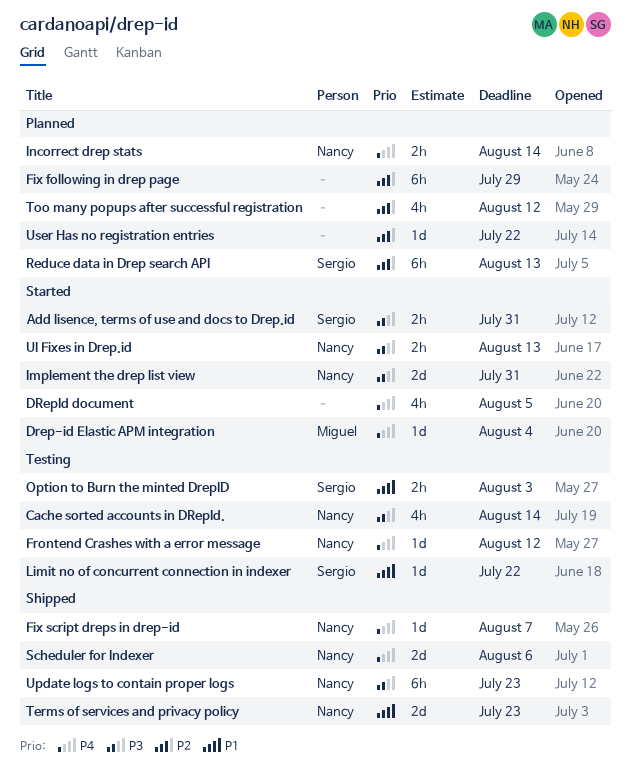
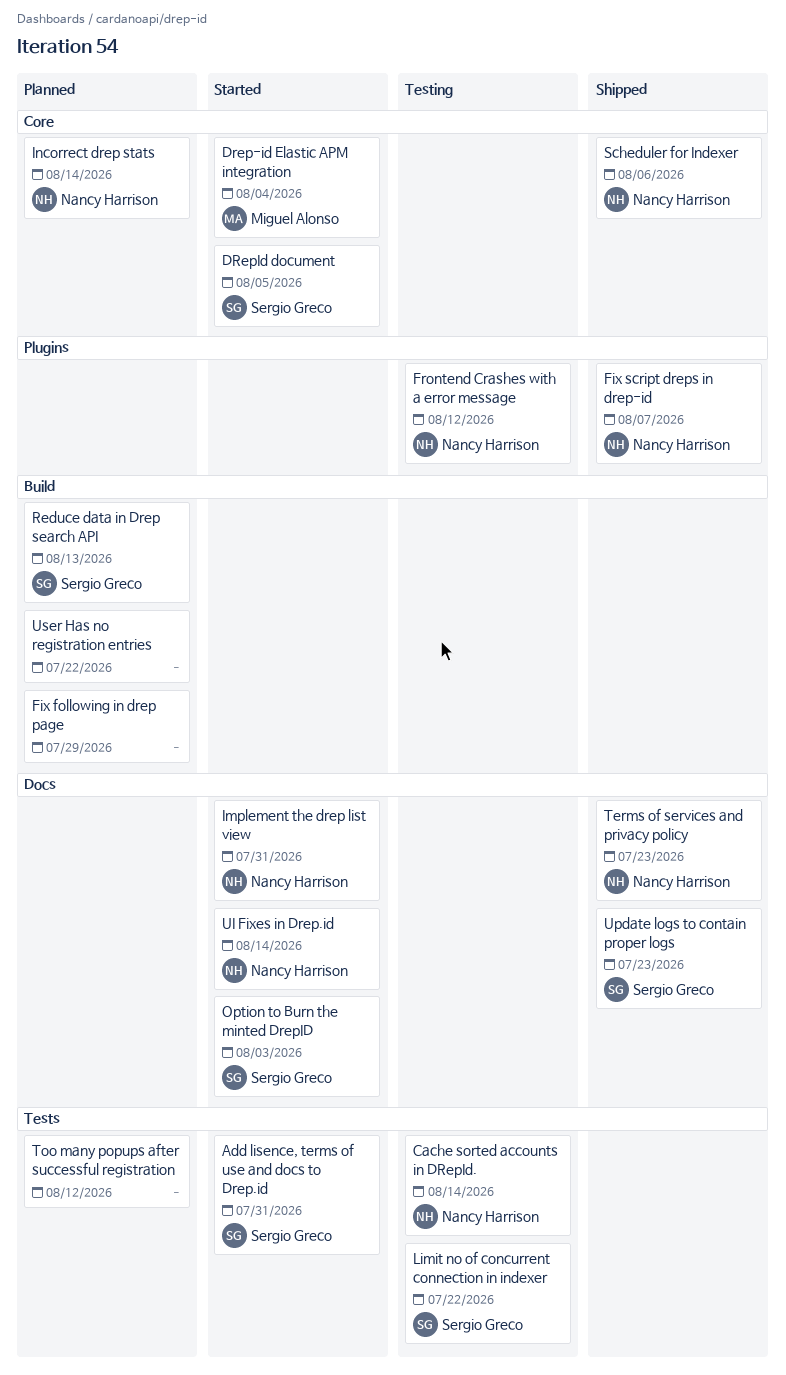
DRepId document, owner: none -> Sergio Greco
Option to Burn the minted DrepID, status: Testing -> Started
UI Fixes in Drep.id, due: Aug 13 -> Aug 14
Update logs to contain proper logs, owner: Nancy Harrison -> Sergio Greco

